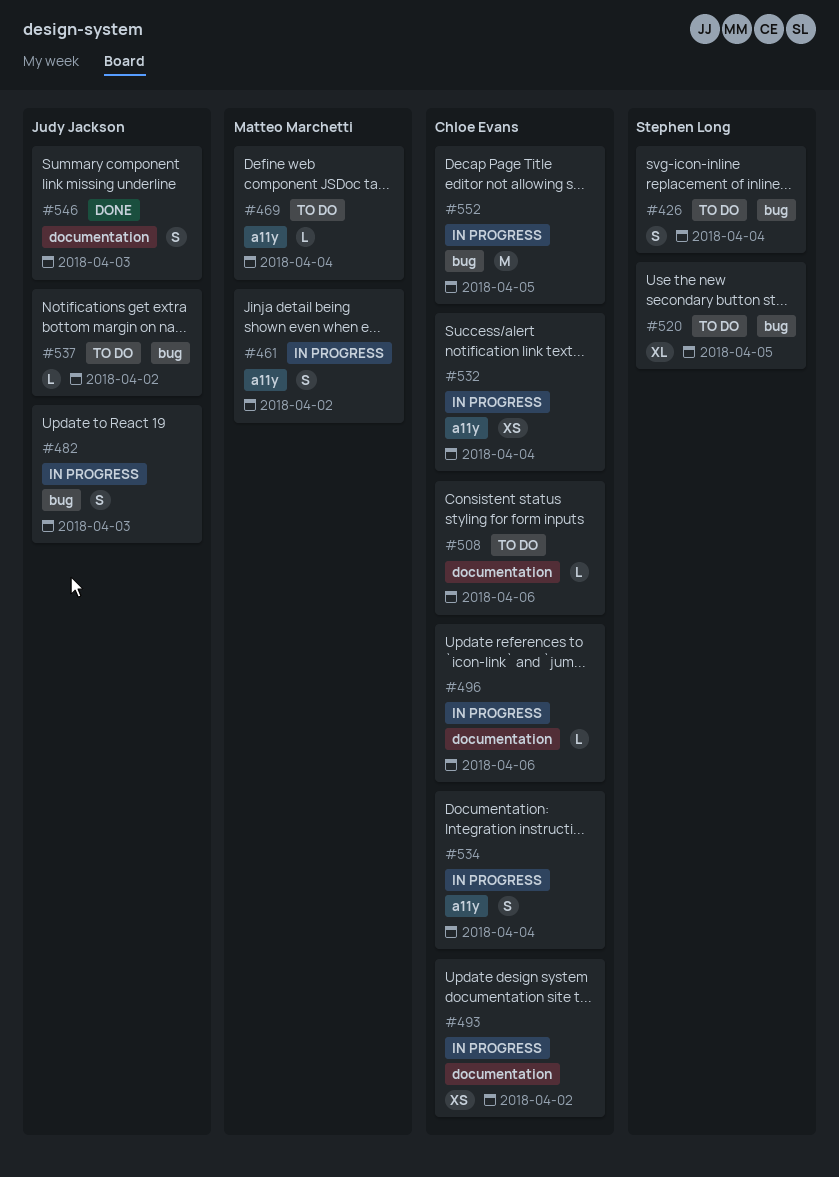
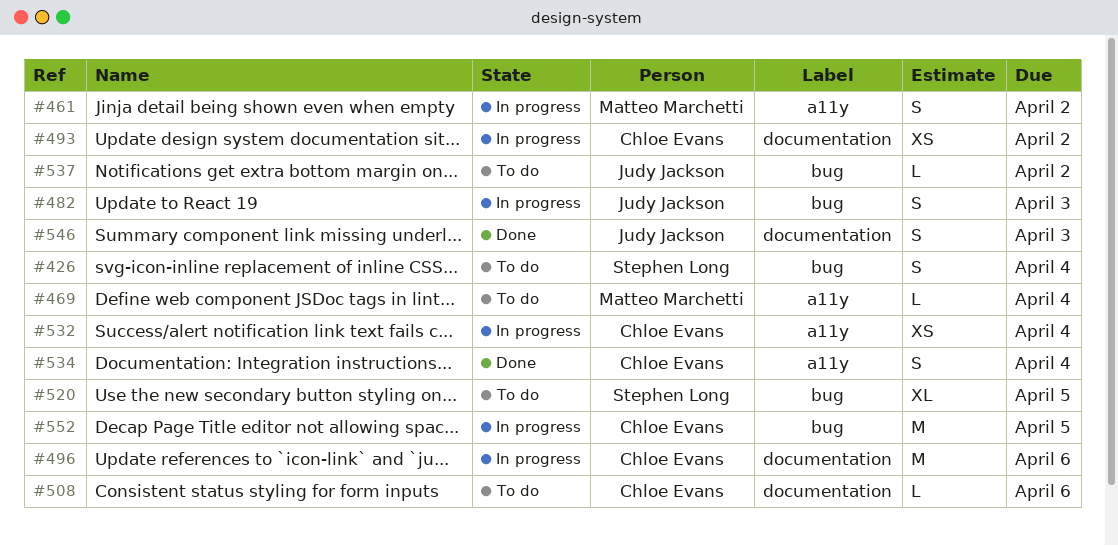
#496, estimate: L -> M
#534, status: In progress -> Done

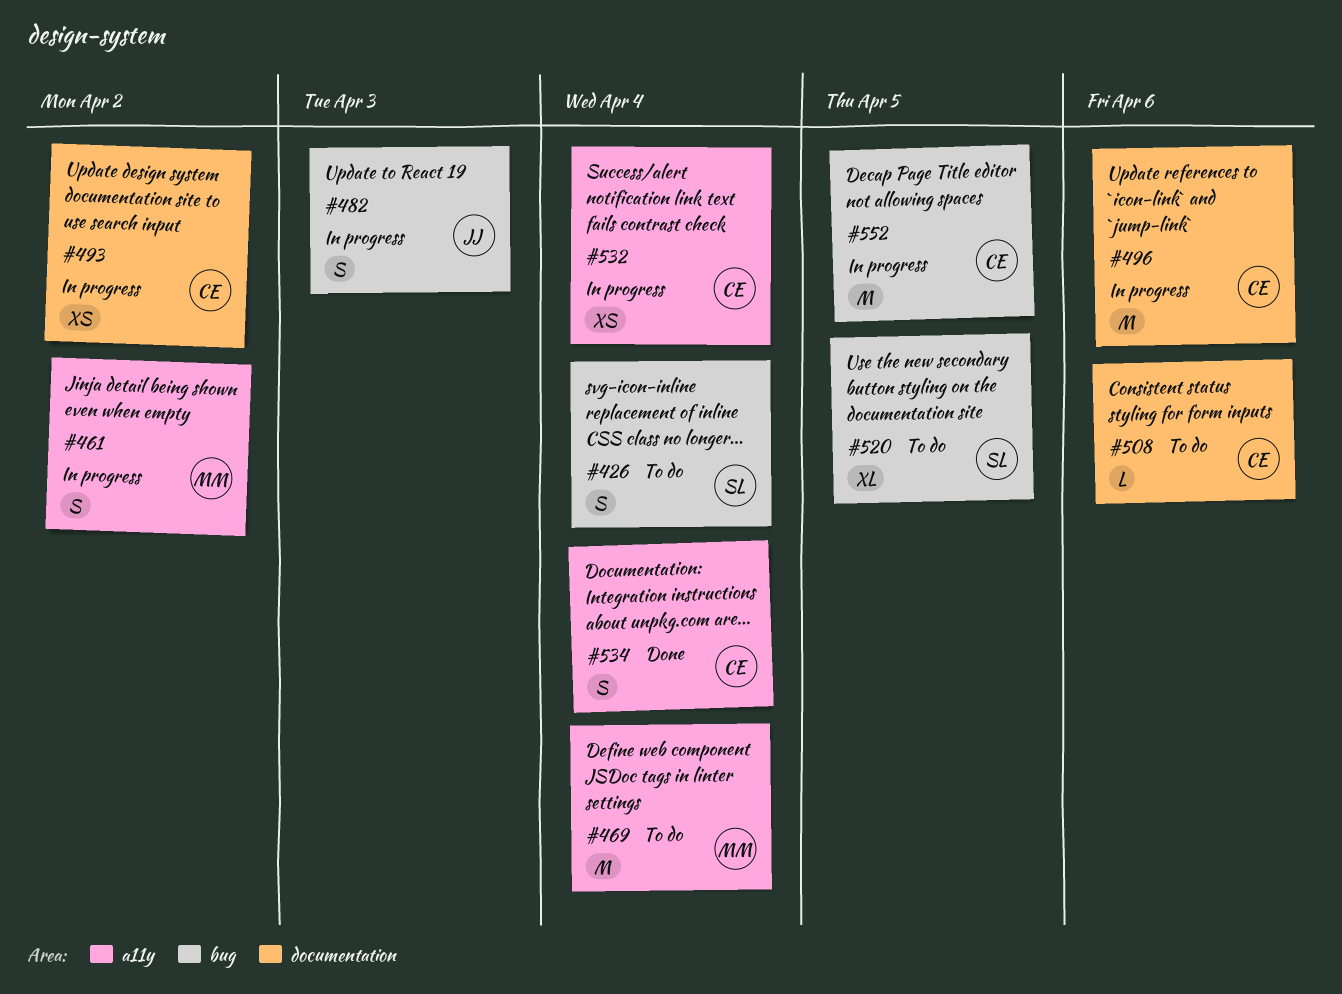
#469, estimate: L -> M
#537: present -> none
#546: present -> none

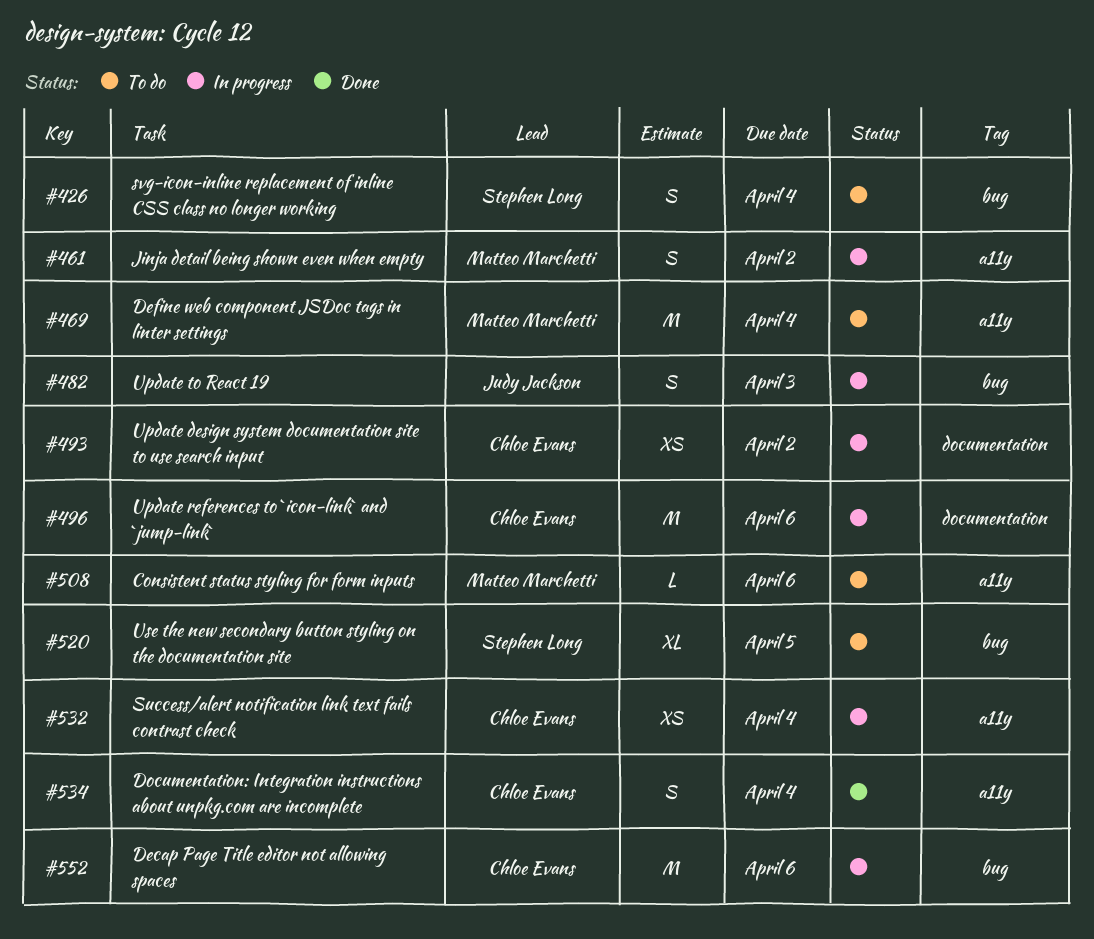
#508, owner: Chloe Evans -> Matteo Marchetti
#508, label: documentation -> a11y
#552, due: Apr 5 -> Apr 6

